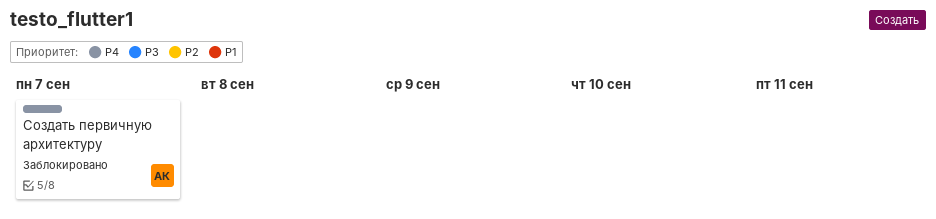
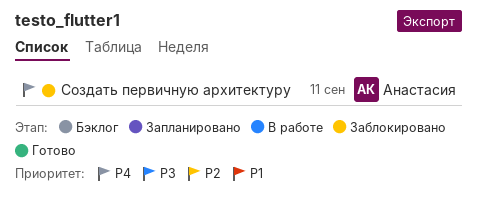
Создать первичную архитектуру, due: Sep 7 -> Sep 11

